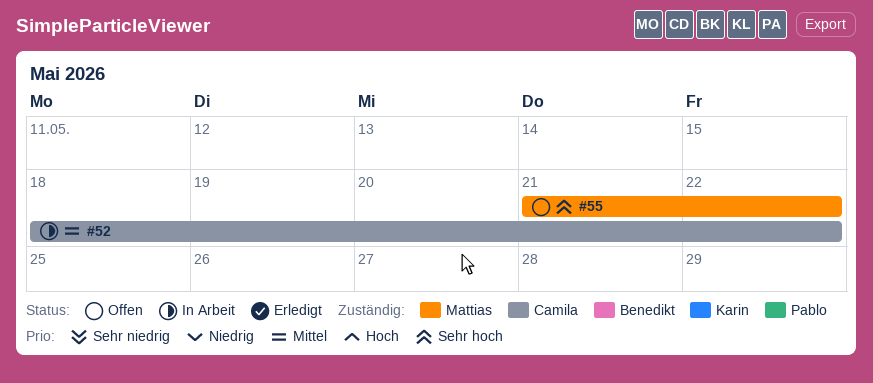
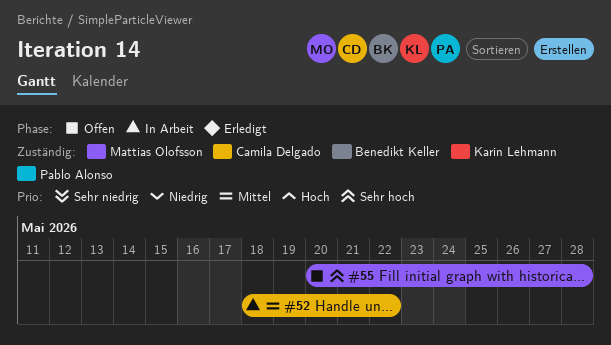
#55, start: May 21 -> May 20
#55, due: May 22 -> May 28

